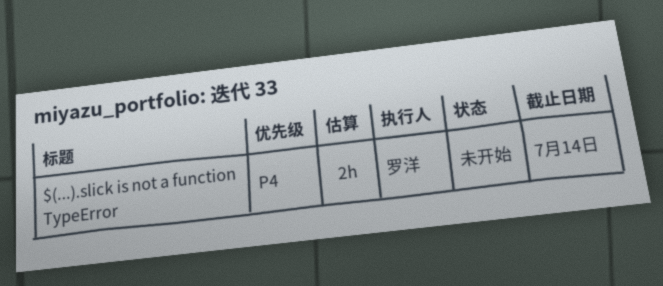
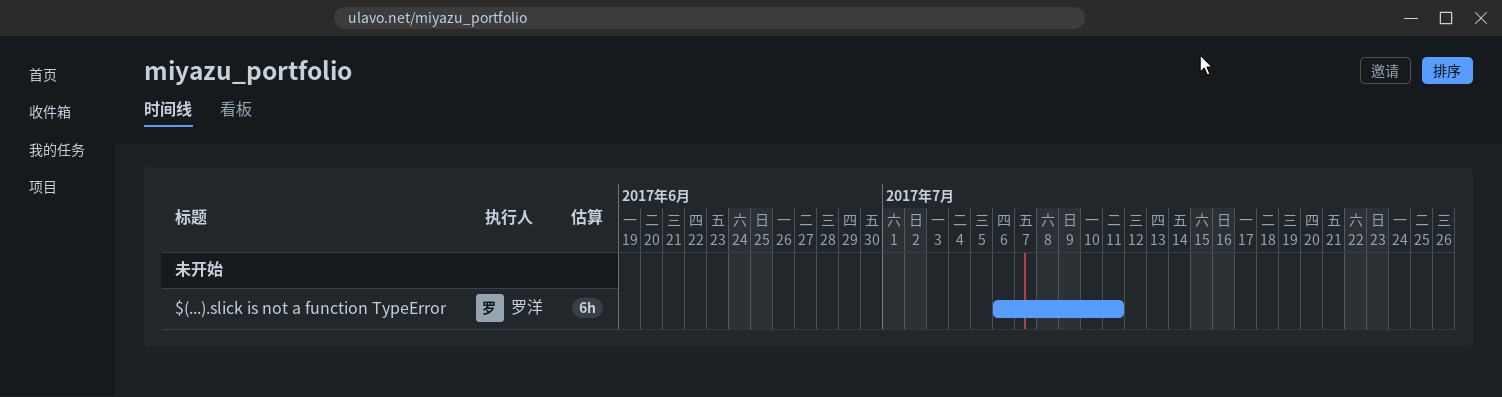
$(...).slick is not a function TypeError, estimate: 2h -> 6h
$(...).slick is not a function TypeError, due: Jul 14 -> Jul 11

